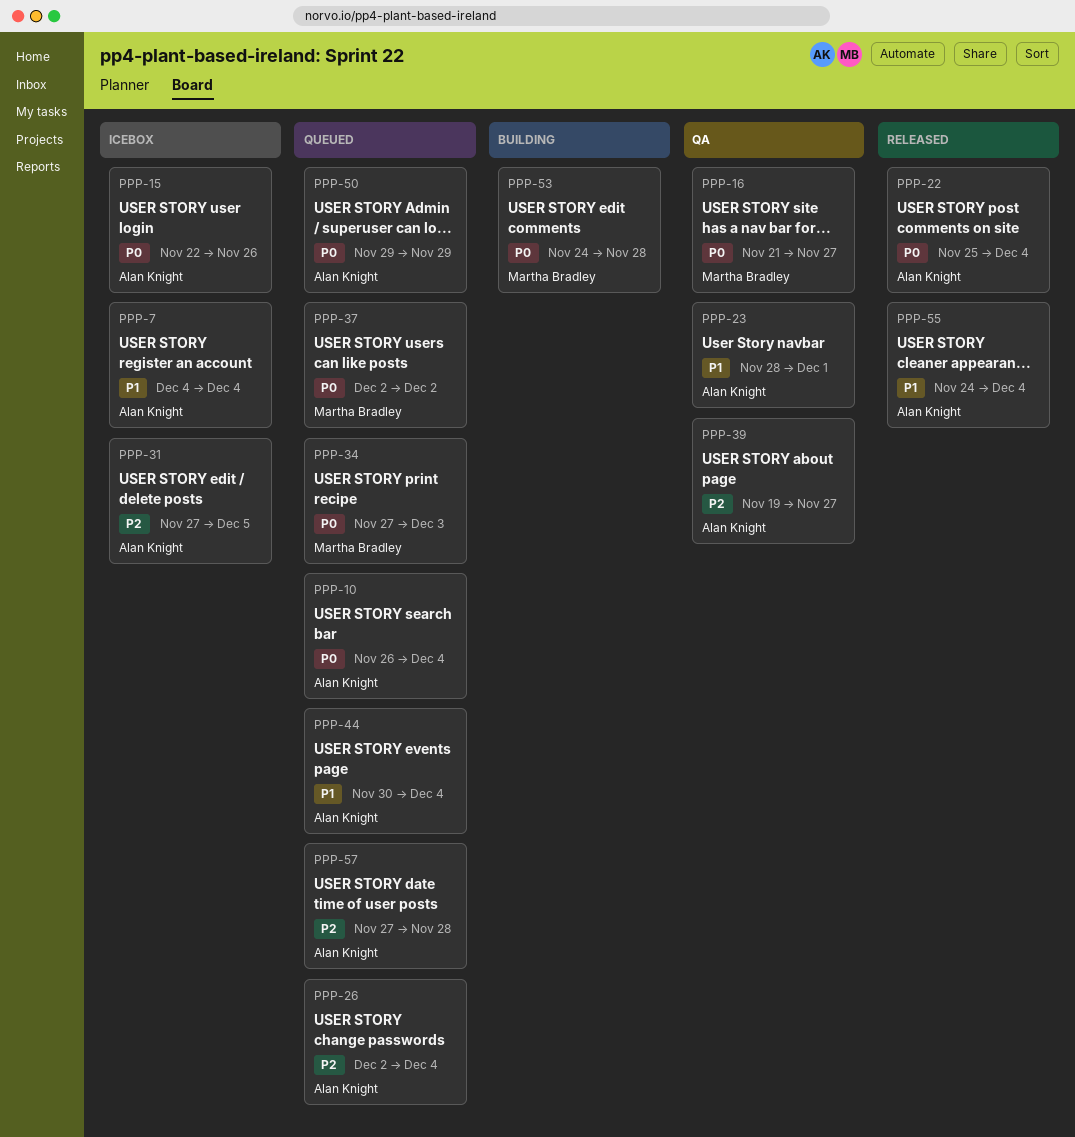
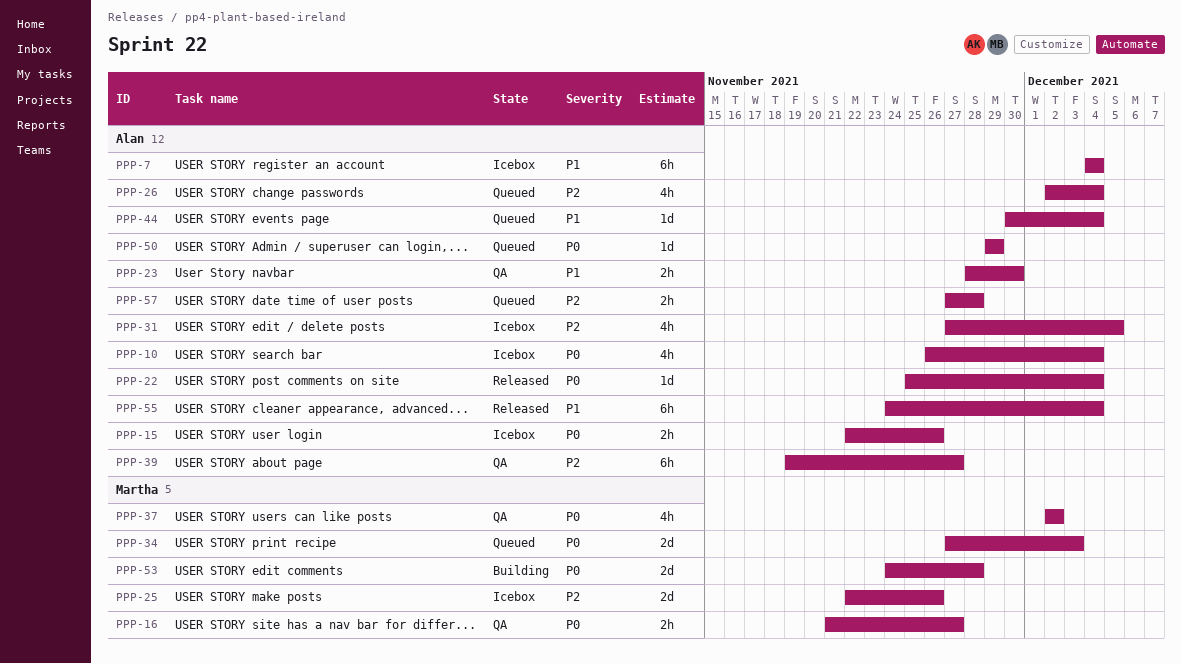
PPP-10, status: Queued -> Icebox
PPP-23, due: Dec 1 -> Nov 30
PPP-25: none -> present
PPP-37, status: Queued -> QA

